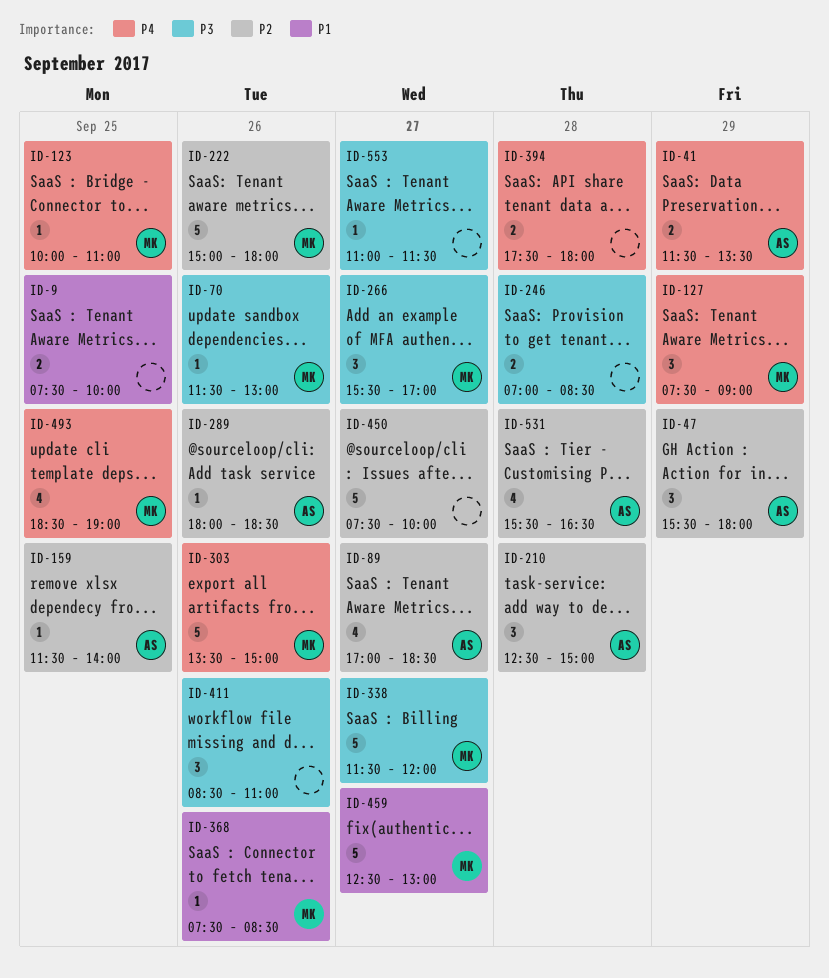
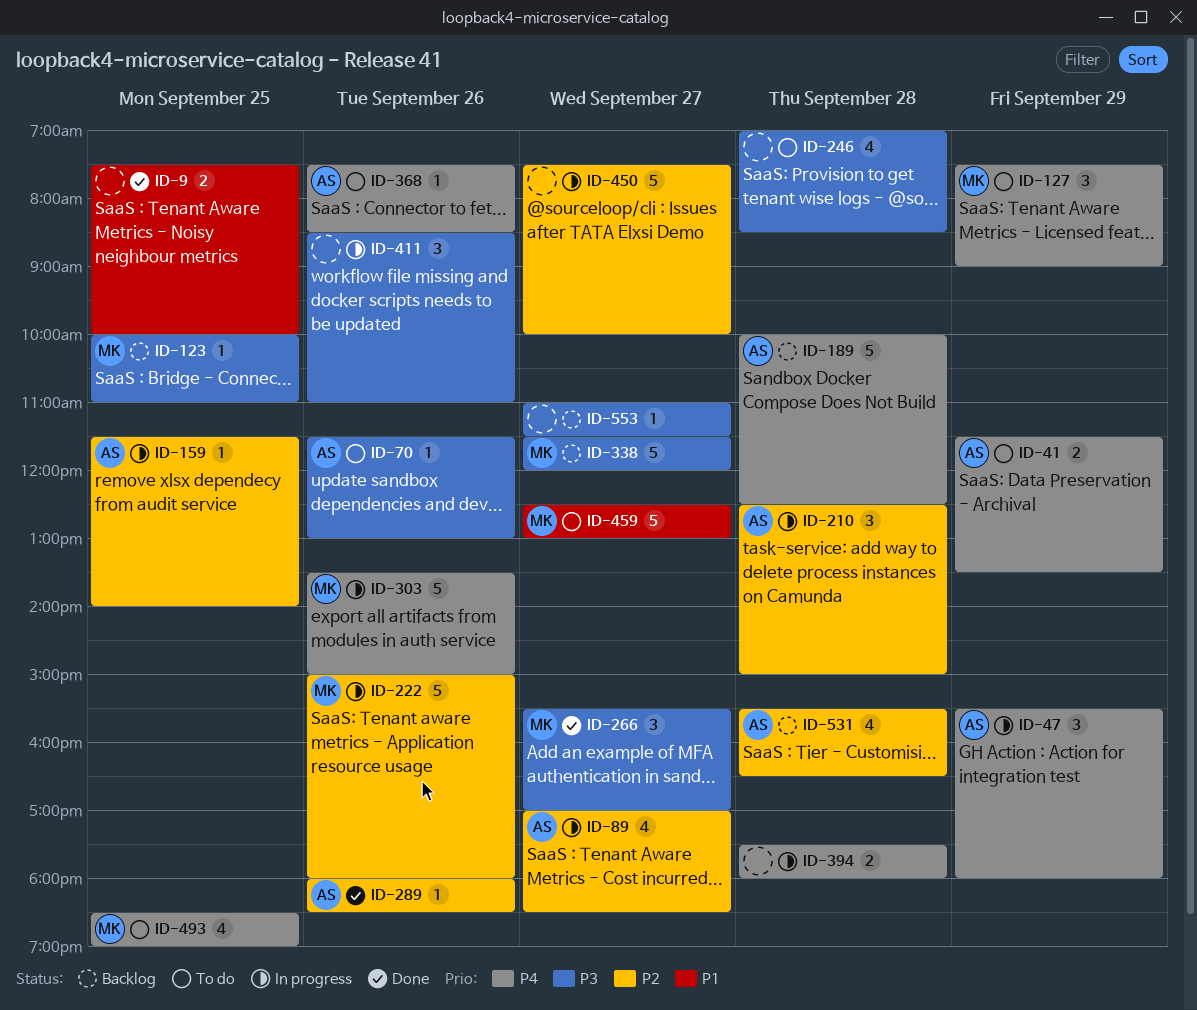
ID-47, priority: P2 -> P4
ID-70, owner: MK -> AS
ID-123, priority: P4 -> P3
ID-189: none -> present
ID-246, estimate: 2 -> 4
ID-368, owner: MK -> AS
ID-368, priority: P1 -> P4

